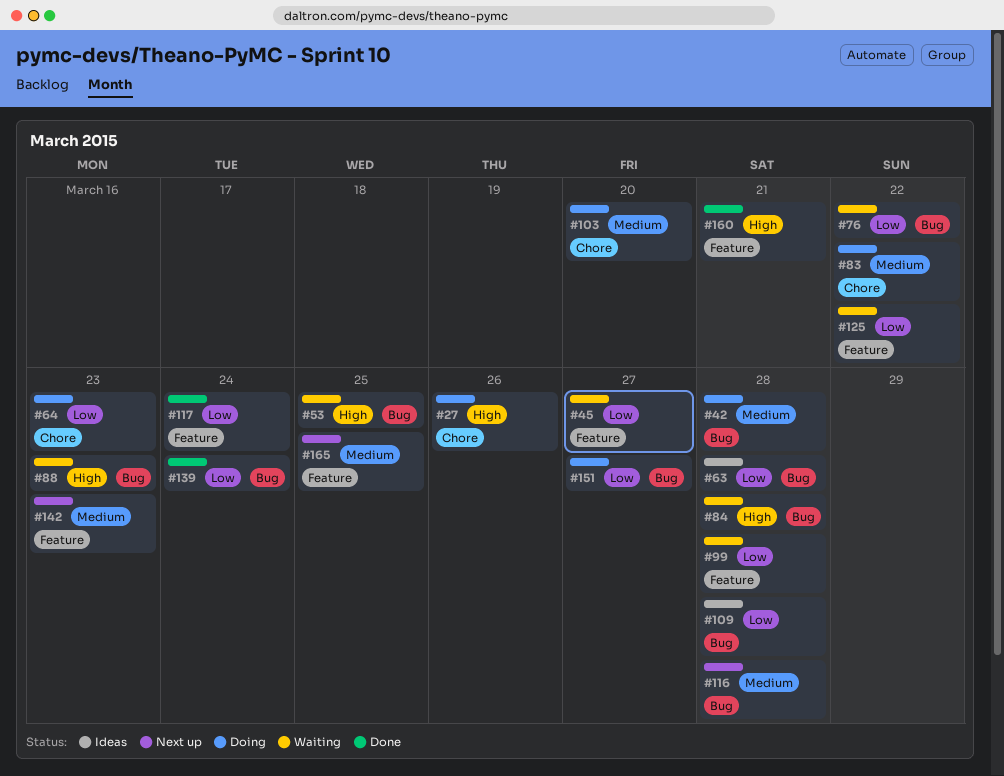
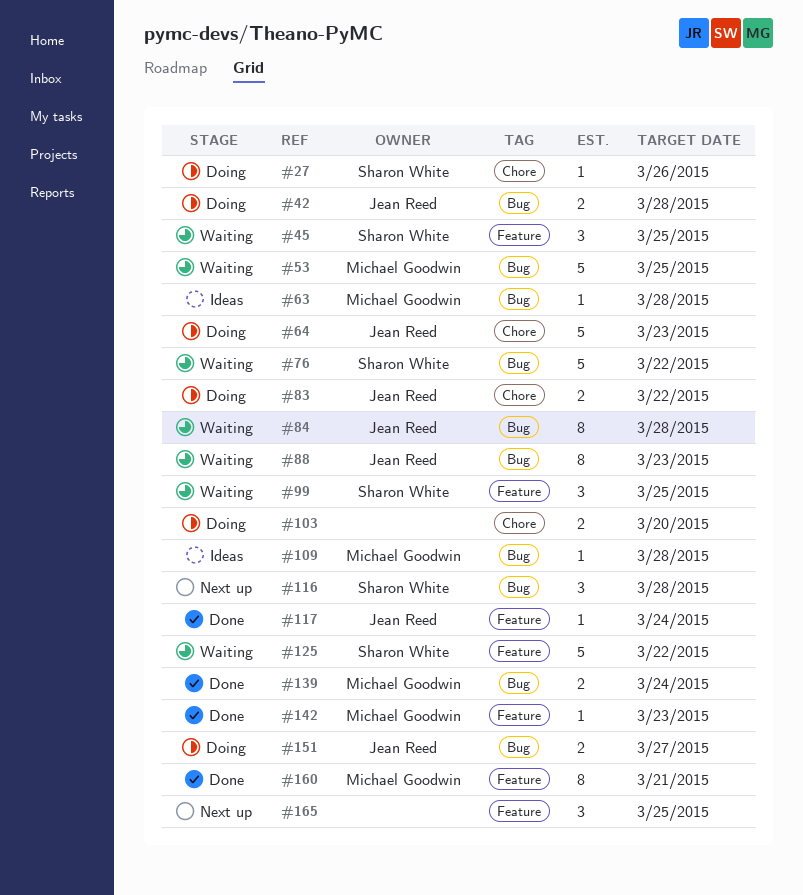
#45, due: Mar 27 -> Mar 25
#99, due: Mar 28 -> Mar 25
#142, status: Next up -> Done

